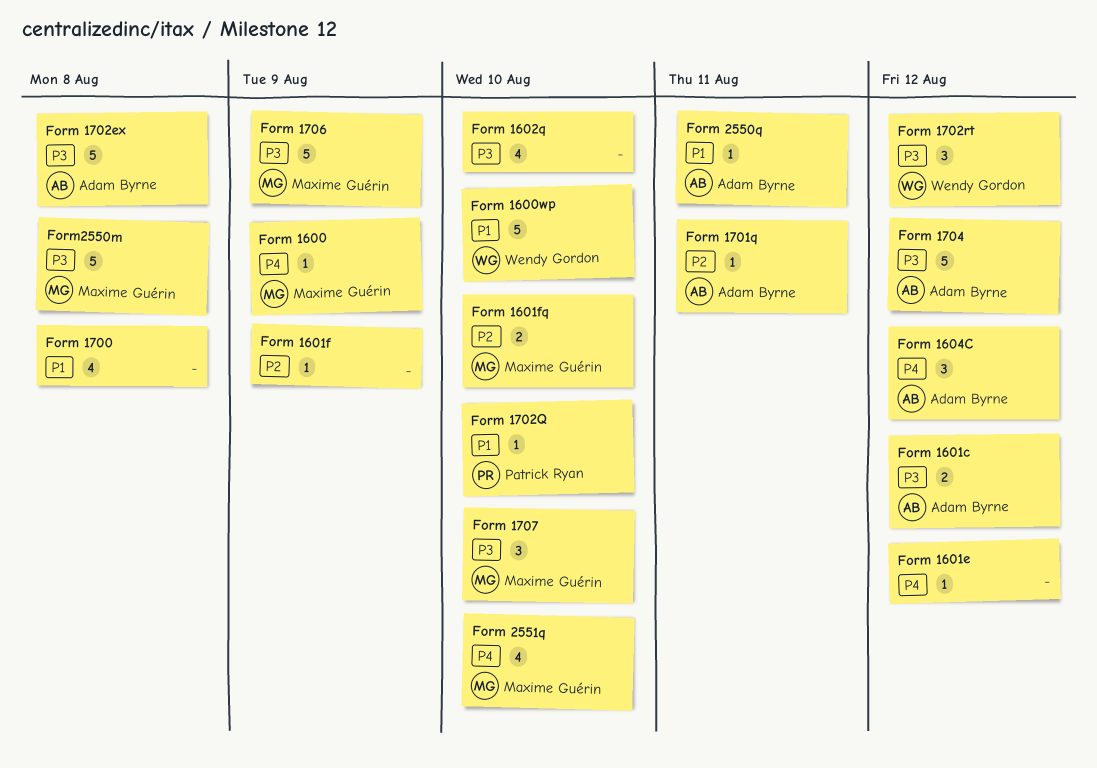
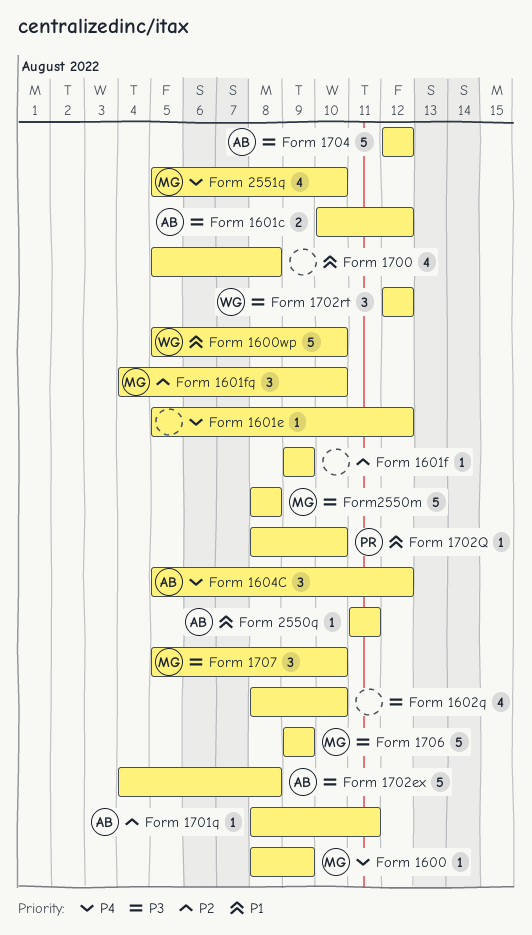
Form 1601fq, estimate: 2 -> 3

